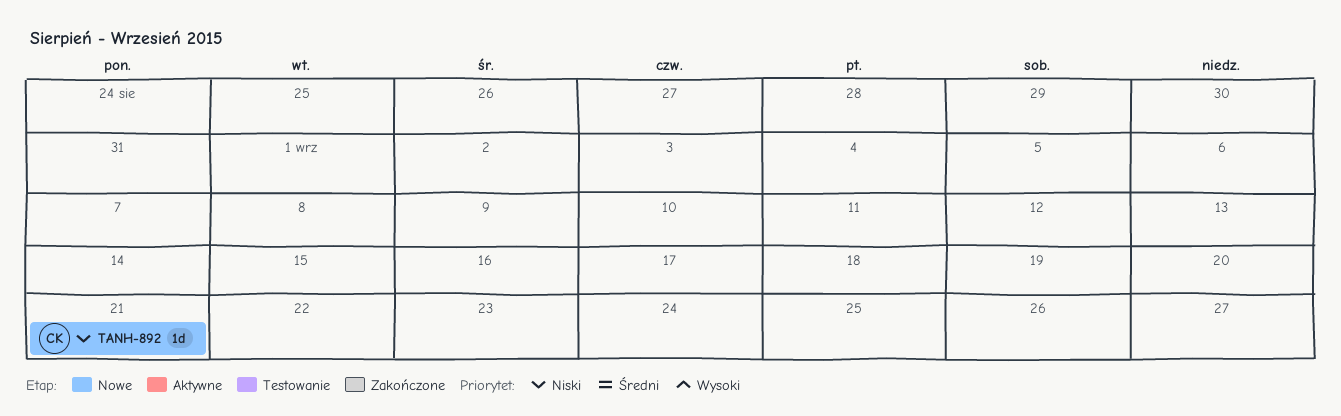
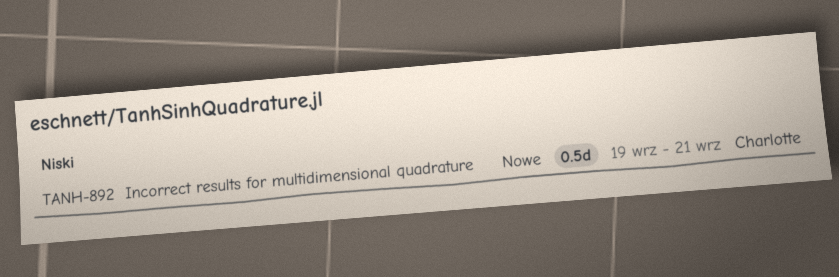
TANH-892, estimate: 1d -> 0.5d
TANH-892, start: Sep 21 -> Sep 19

